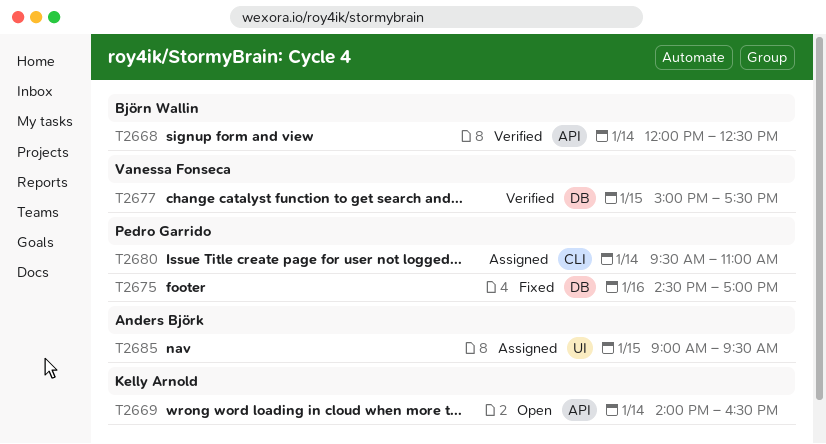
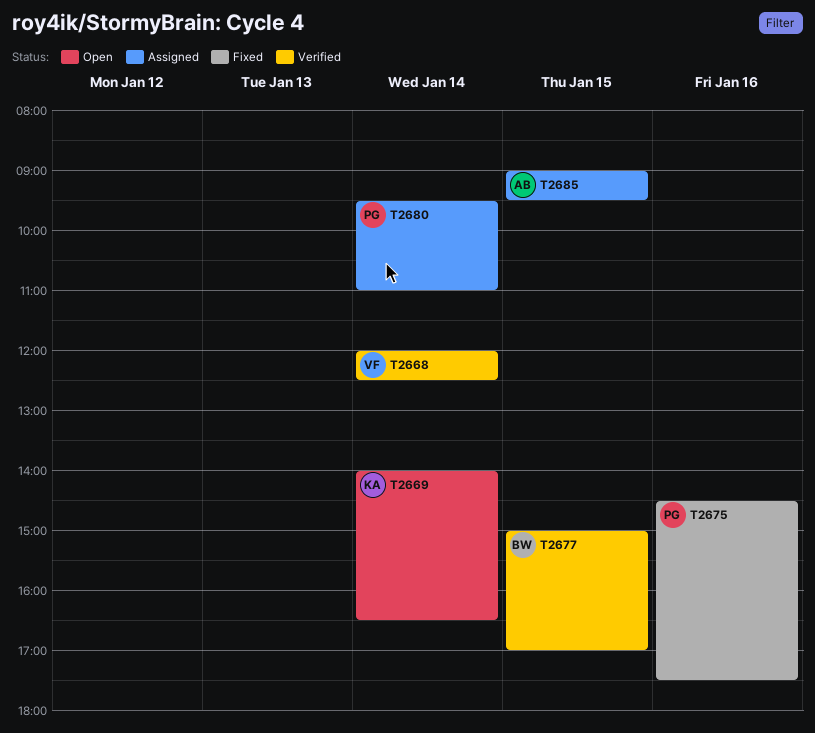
T2668, owner: Björn Wallin -> Vanessa Fonseca
T2675, ends: 17:00 -> 17:30
T2677, owner: Vanessa Fonseca -> Björn Wallin
T2677, ends: 17:30 -> 17:00

